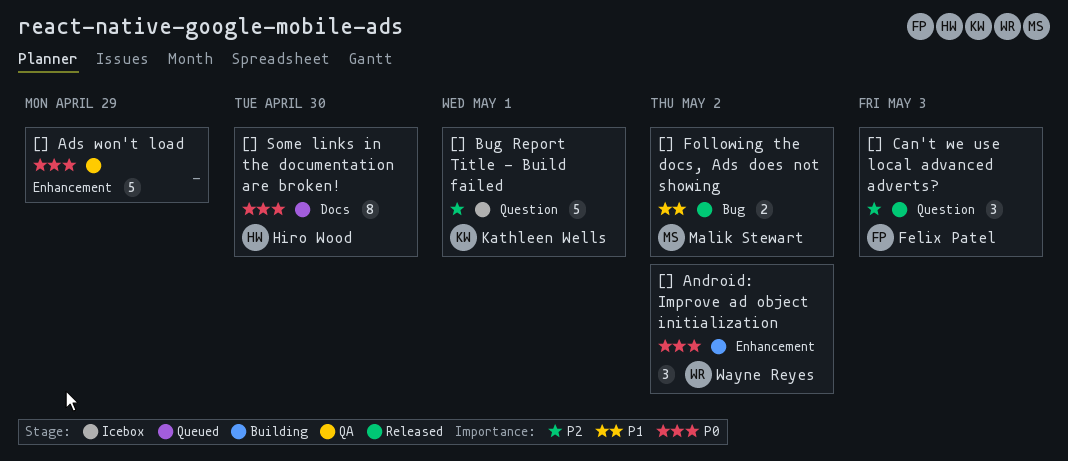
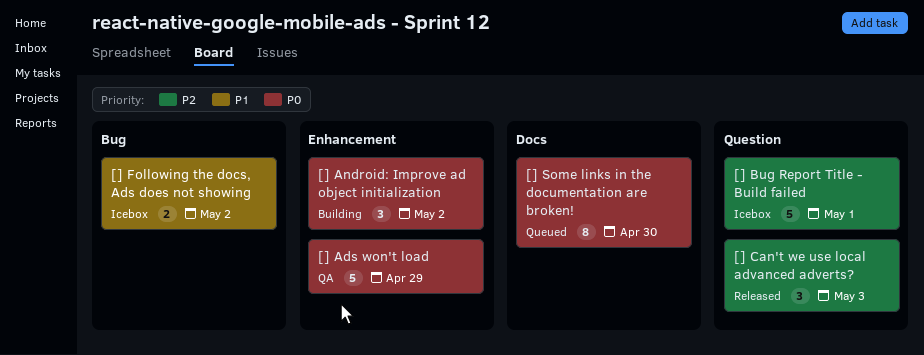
[] Following the docs, Ads does not showing, status: Released -> Icebox

